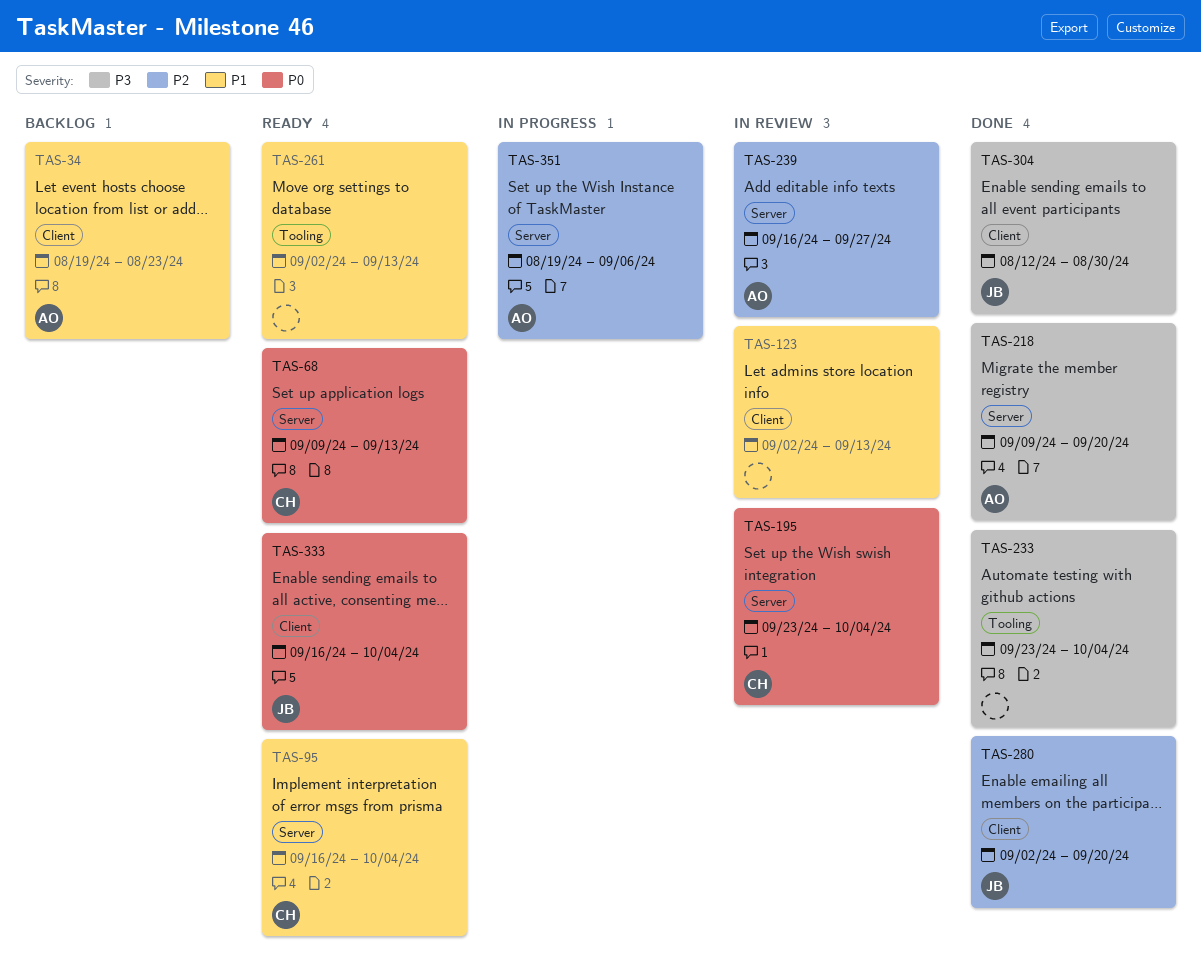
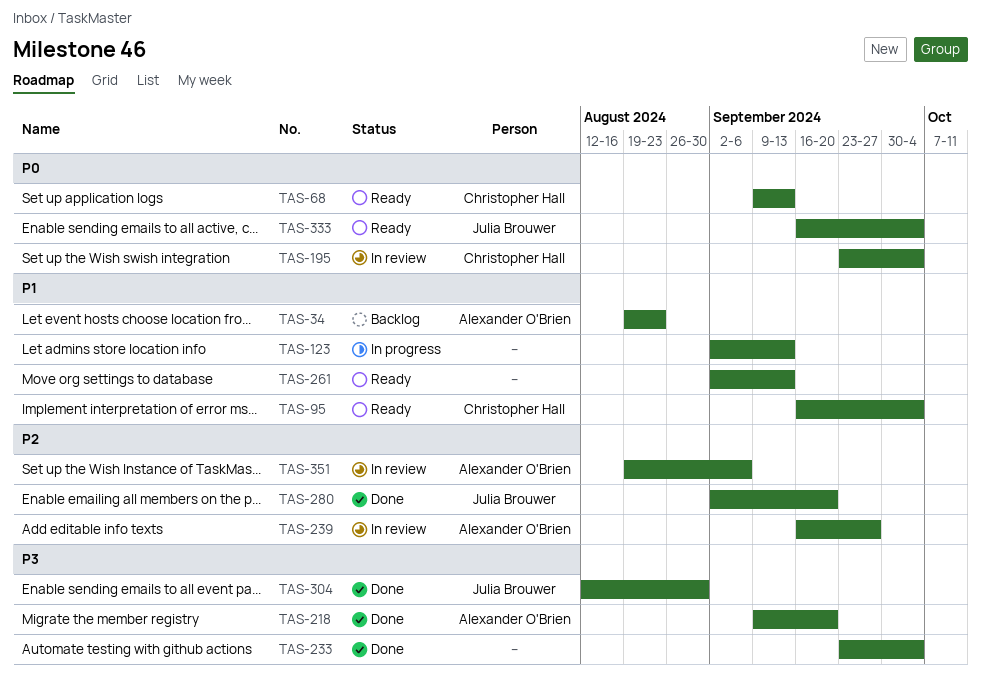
TAS-123, status: In review -> In progress
TAS-351, status: In progress -> In review

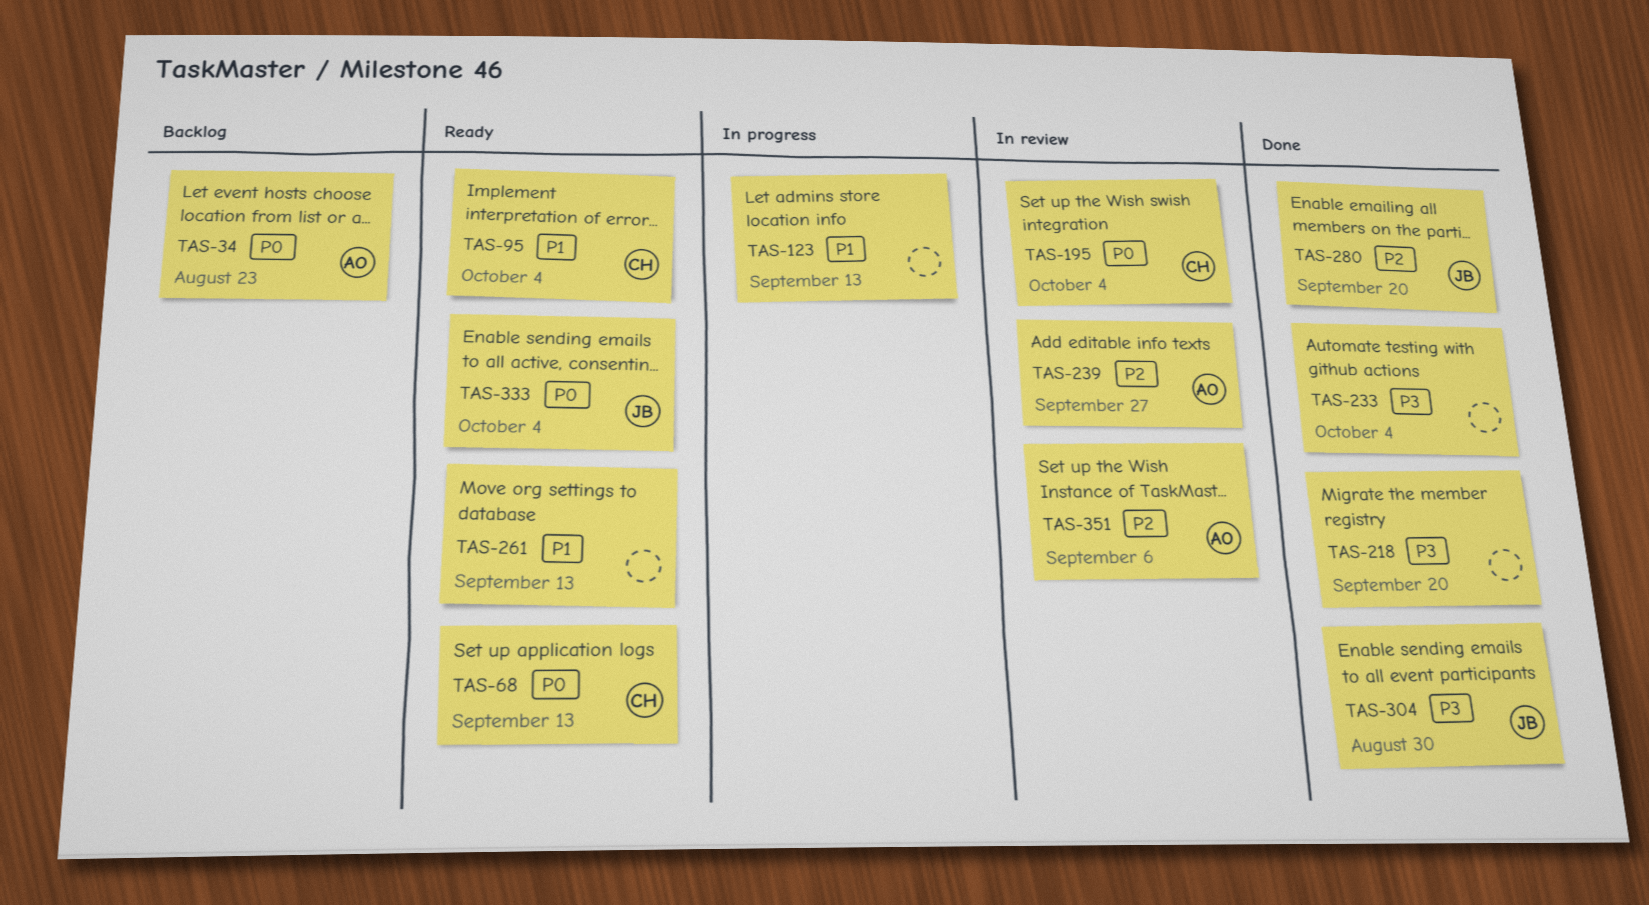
TAS-34, priority: P1 -> P0
TAS-218, owner: Alexander O'Brien -> none

